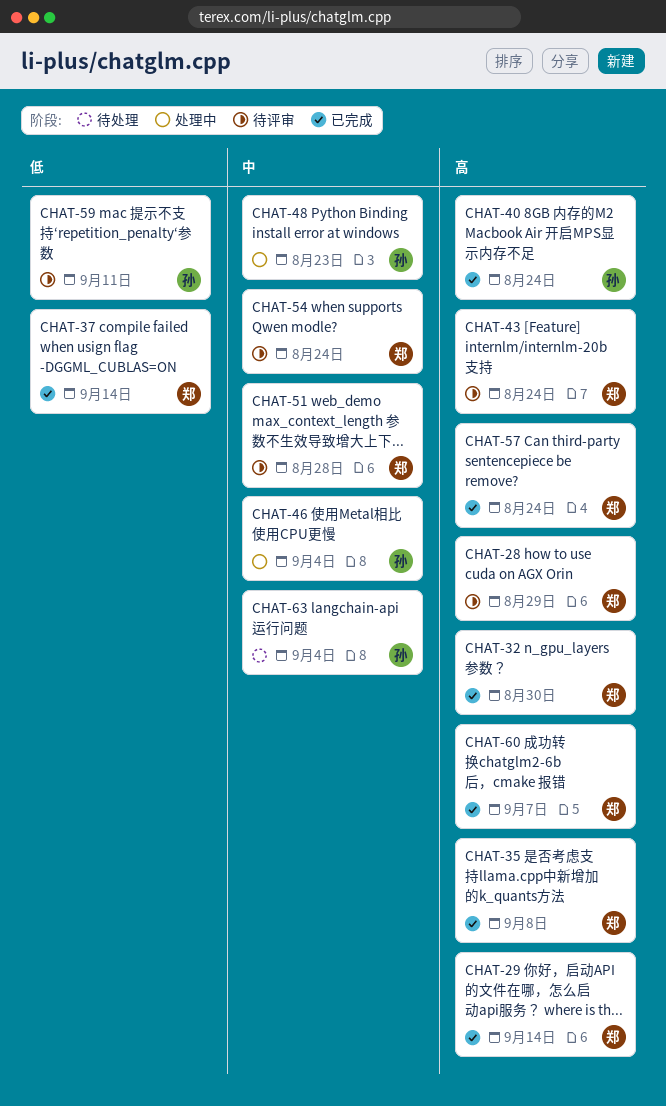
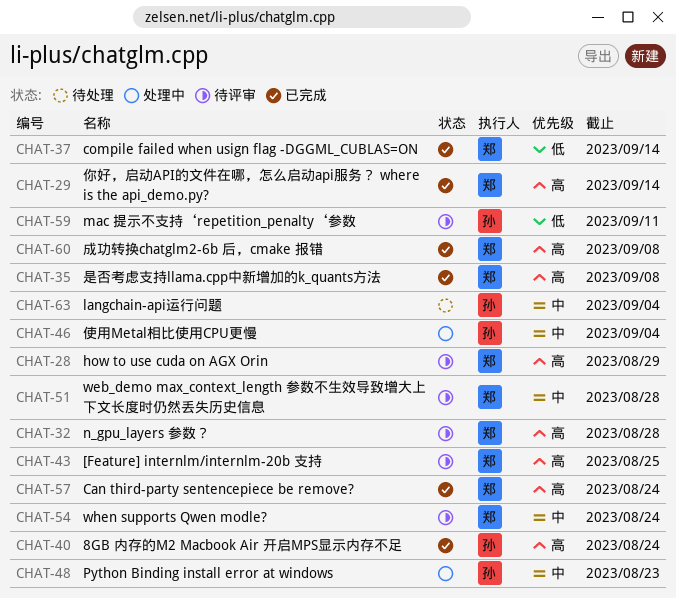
CHAT-32, status: 已完成 -> 待评审
CHAT-32, due: Aug 30 -> Aug 28
CHAT-43, due: Aug 24 -> Aug 25
CHAT-60, due: Sep 7 -> Sep 8

